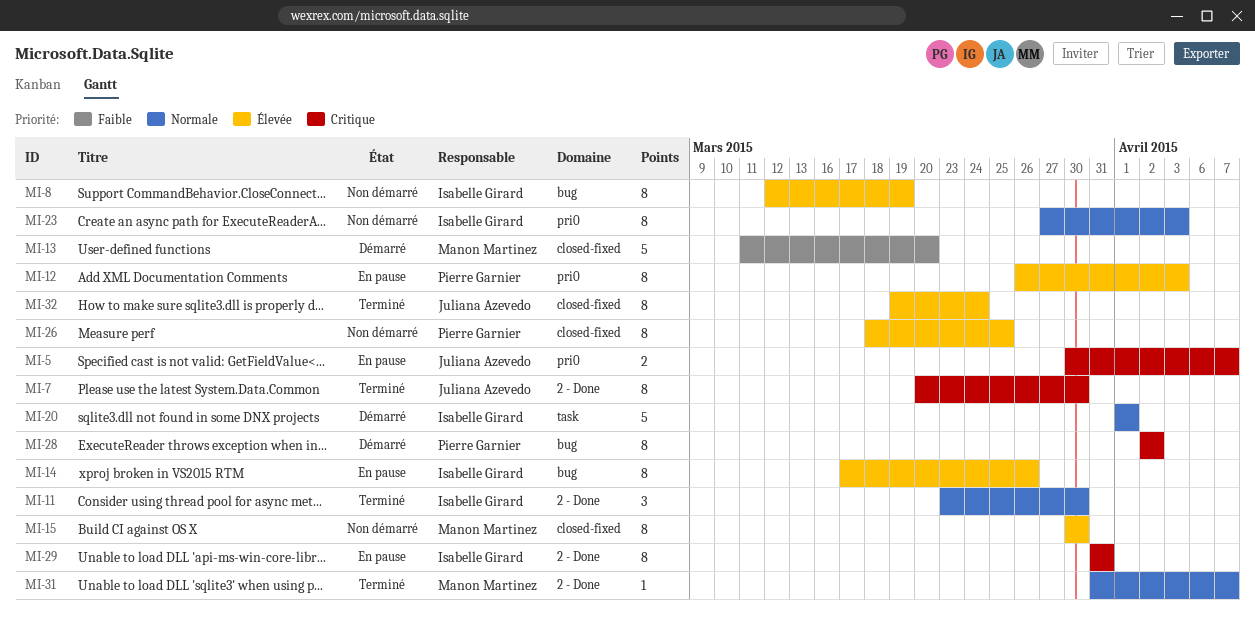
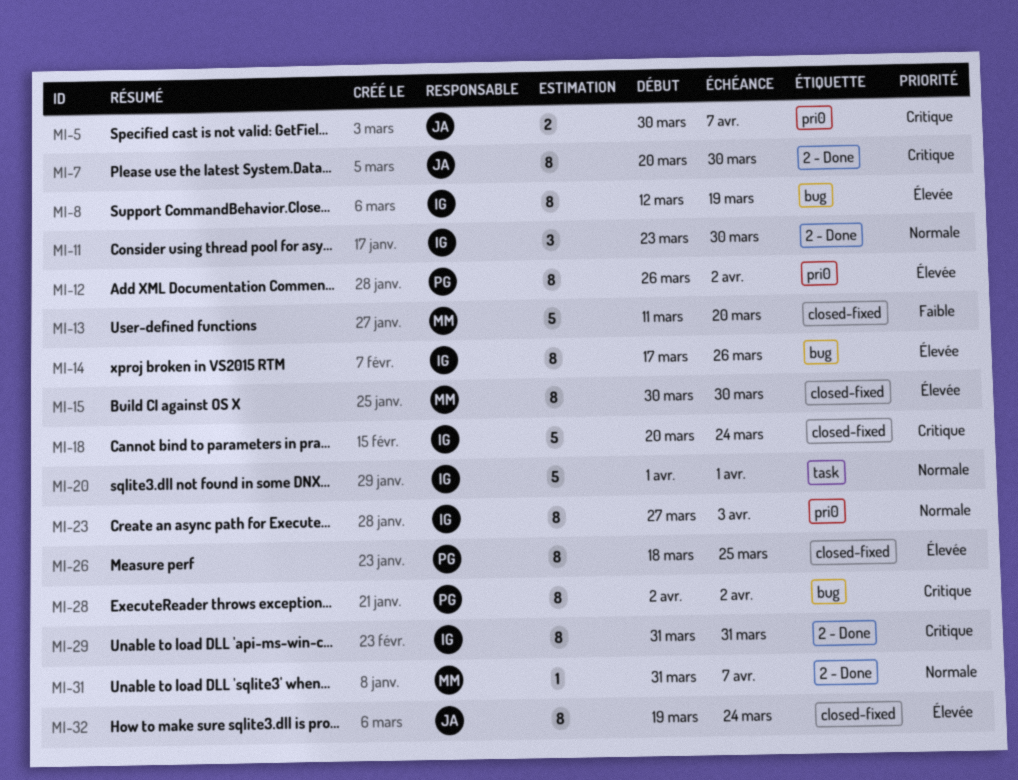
MI-12, due: Apr 3 -> Apr 2
MI-18: none -> present

